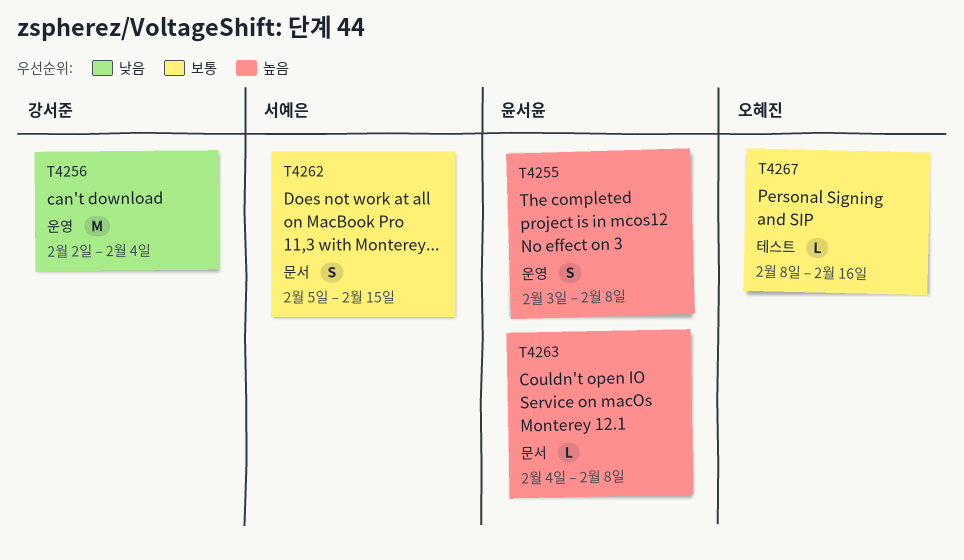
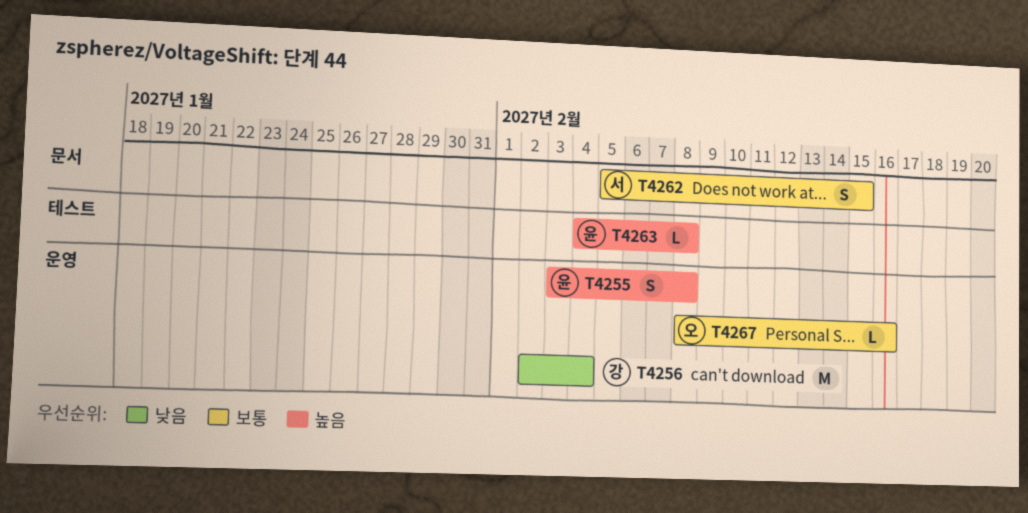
T4263, label: 문서 -> 테스트
T4267, label: 테스트 -> 운영

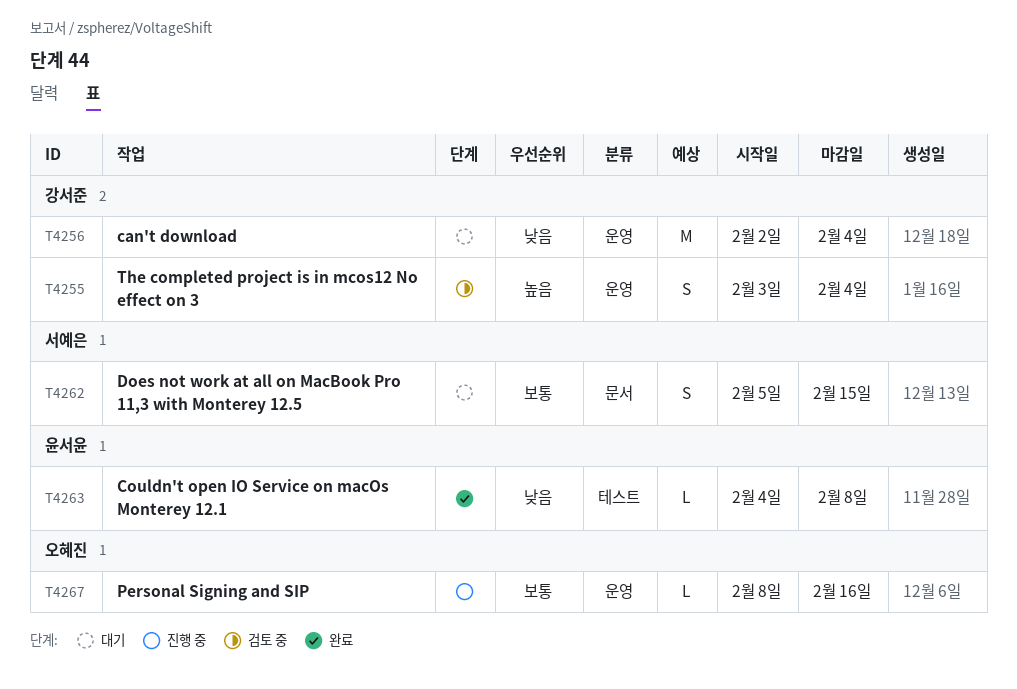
T4255, owner: 윤서윤 -> 강서준
T4255, due: Feb 8 -> Feb 4
T4263, priority: 높음 -> 낮음

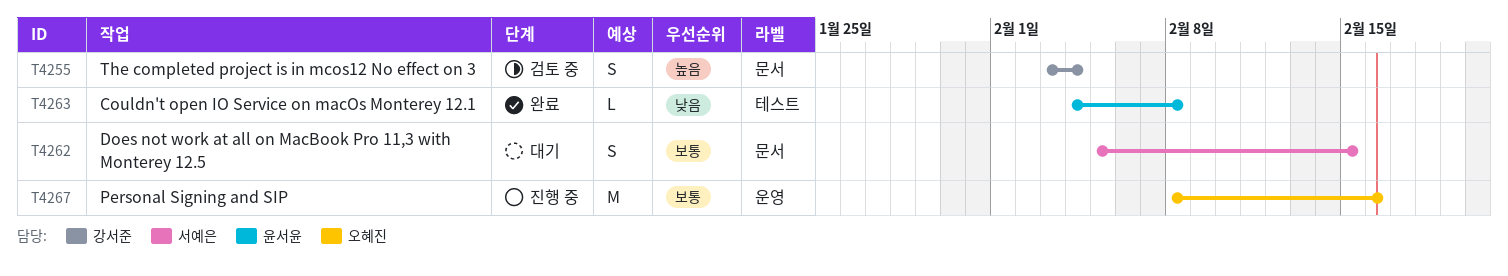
T4255, label: 운영 -> 문서
T4256: present -> none
T4267, estimate: L -> M

